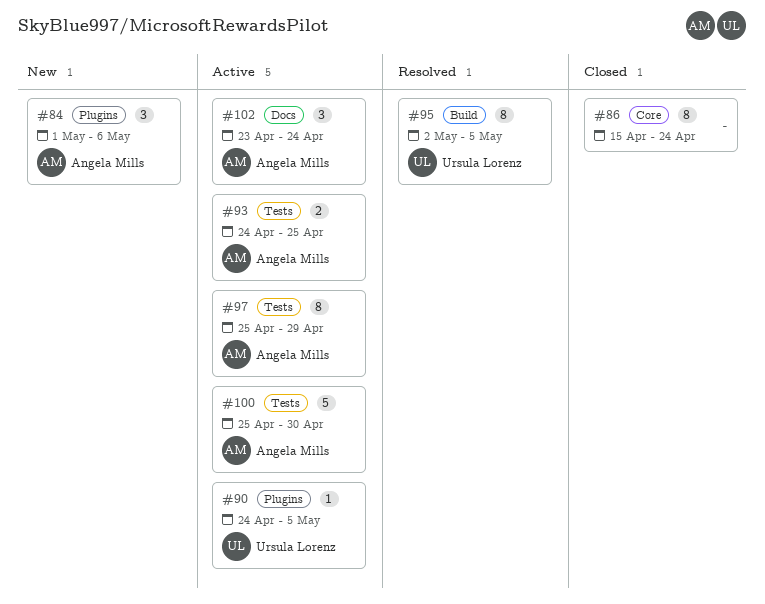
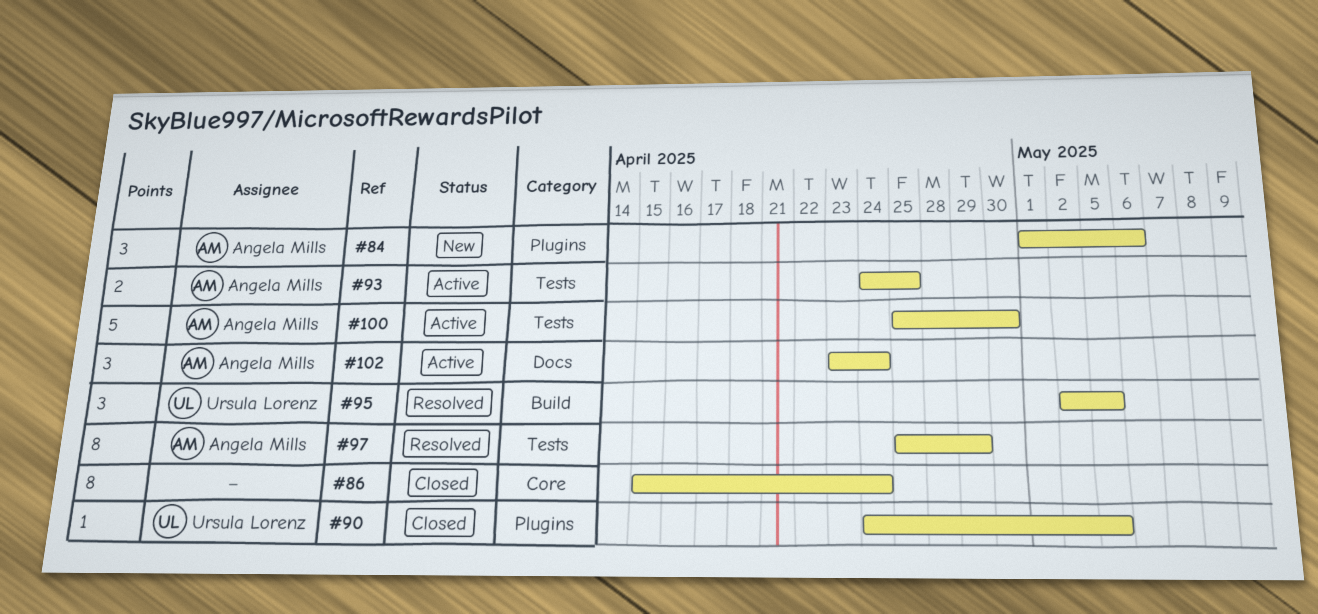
#90, status: Active -> Closed
#95, estimate: 8 -> 3
#97, status: Active -> Resolved

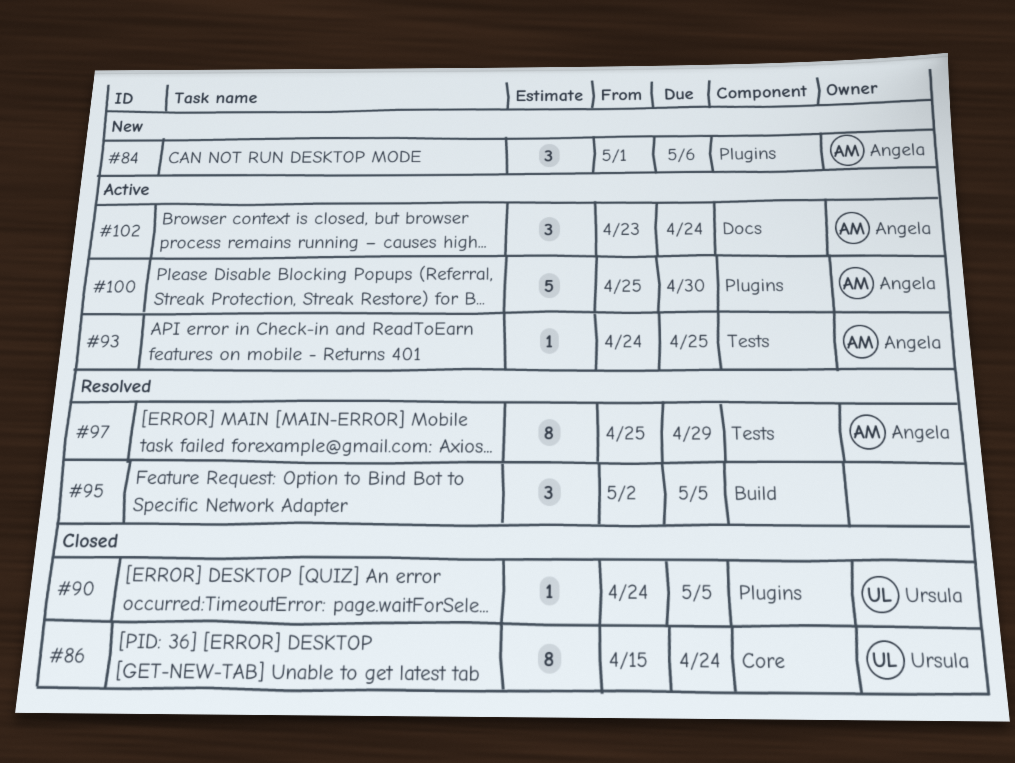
#86, owner: none -> Ursula Lorenz
#93, estimate: 2 -> 1
#95, owner: Ursula Lorenz -> none
#100, label: Tests -> Plugins

